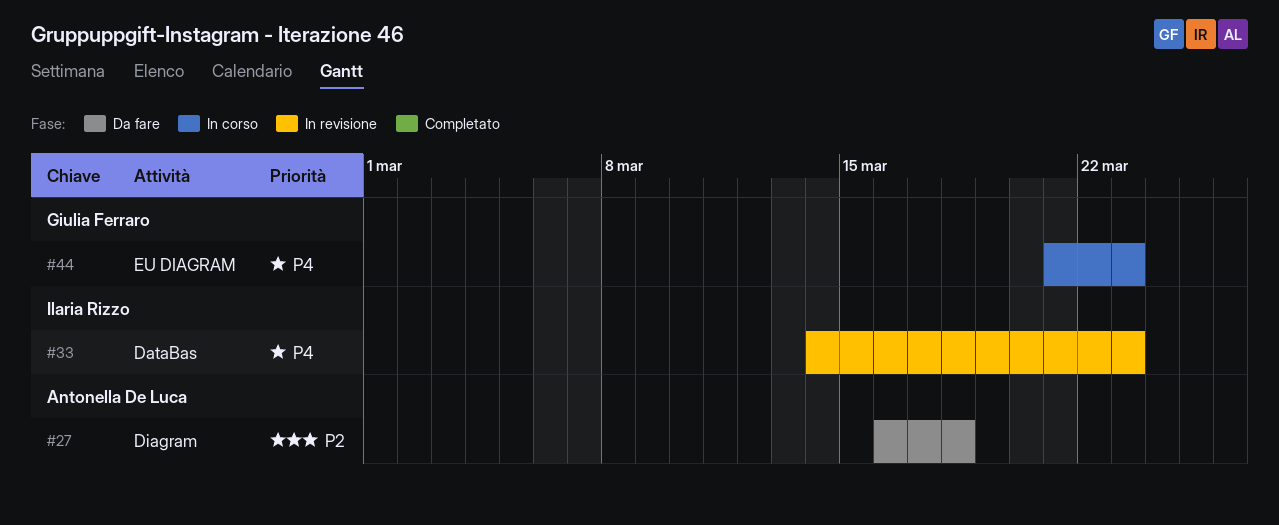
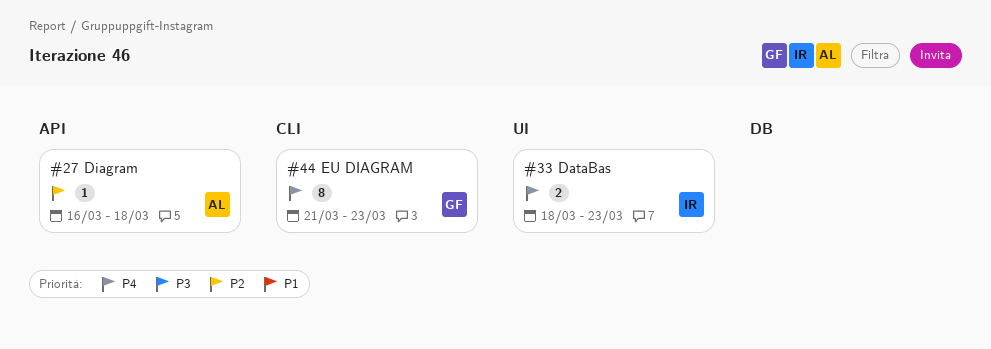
#33, start: Mar 14 -> Mar 18

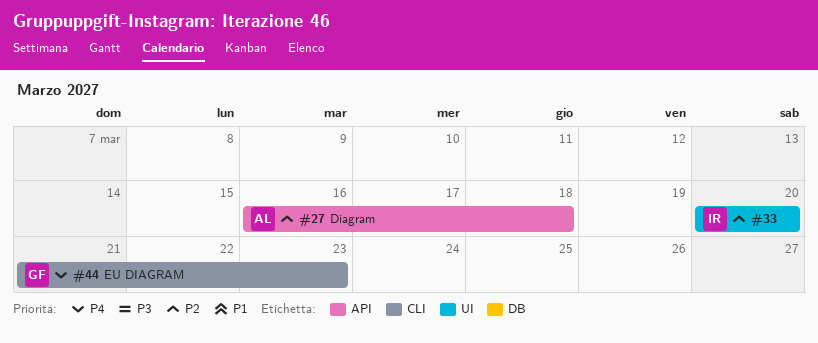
#33, priority: P4 -> P2
#33, start: Mar 18 -> Mar 20
#33, due: Mar 23 -> Mar 20

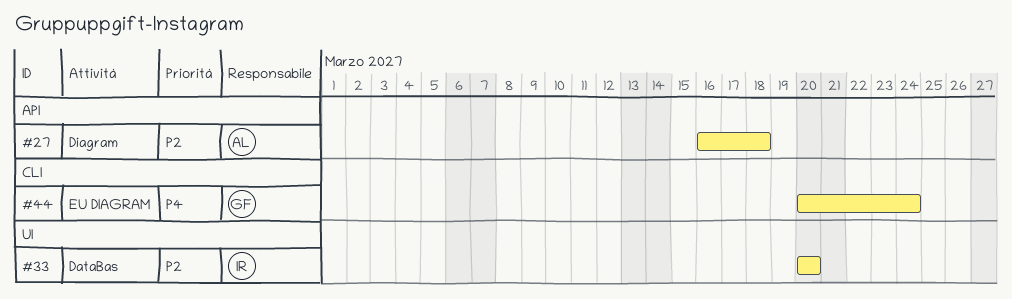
#44, start: Mar 21 -> Mar 20
#44, due: Mar 23 -> Mar 24

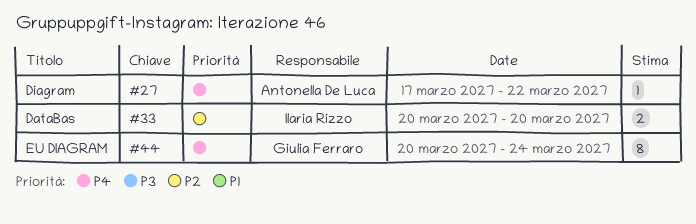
#27, priority: P2 -> P4
#27, start: Mar 16 -> Mar 17
#27, due: Mar 18 -> Mar 22

